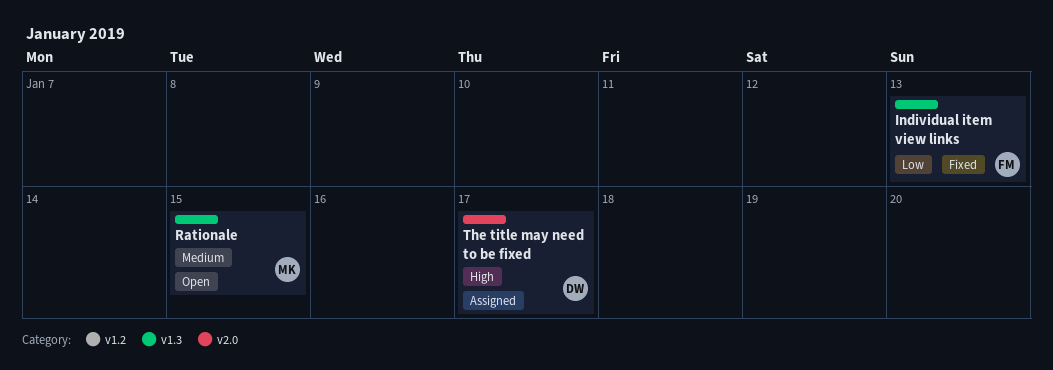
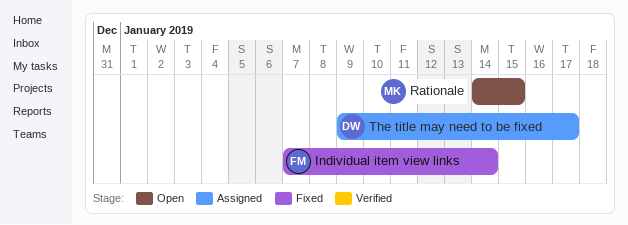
Individual item view links, due: Jan 13 -> Jan 14

